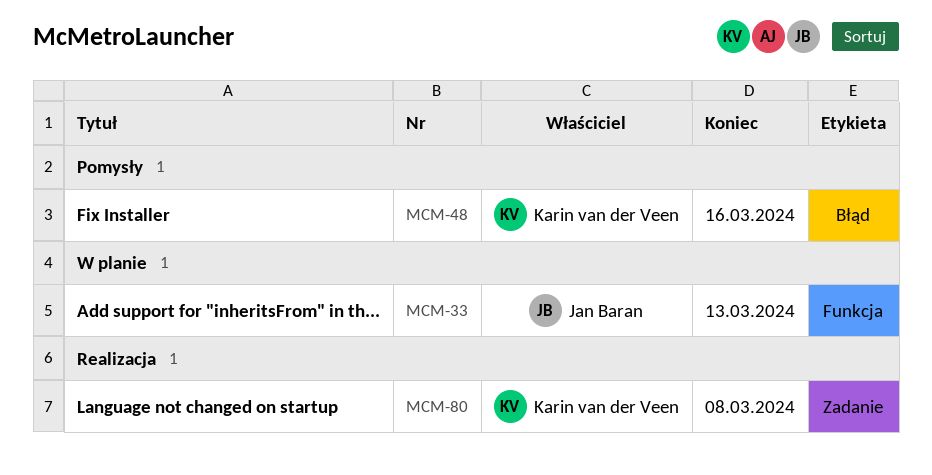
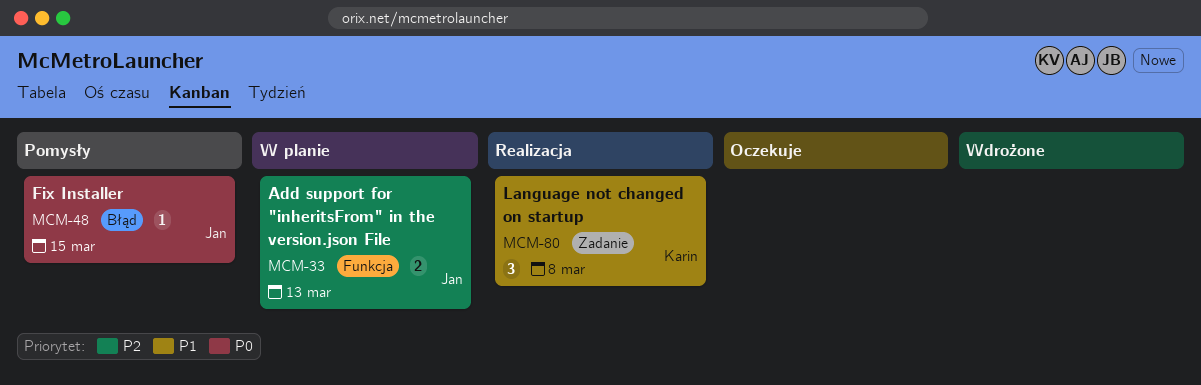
MCM-48, owner: Karin van der Veen -> Jan Baran
MCM-48, due: Mar 16 -> Mar 15

